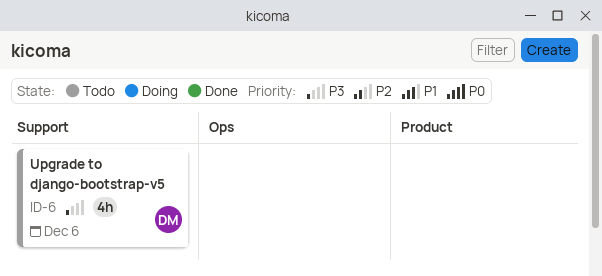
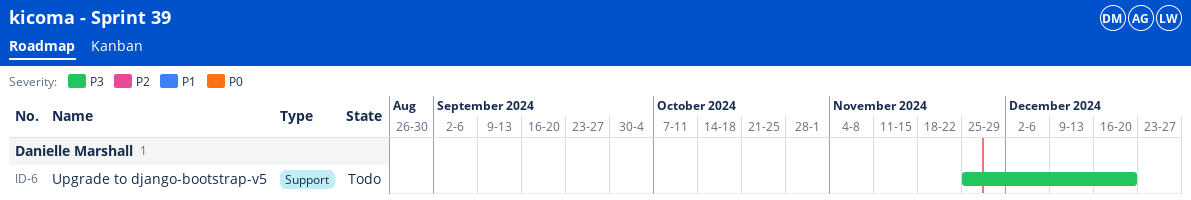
ID-6, due: Dec 6 -> Dec 20

